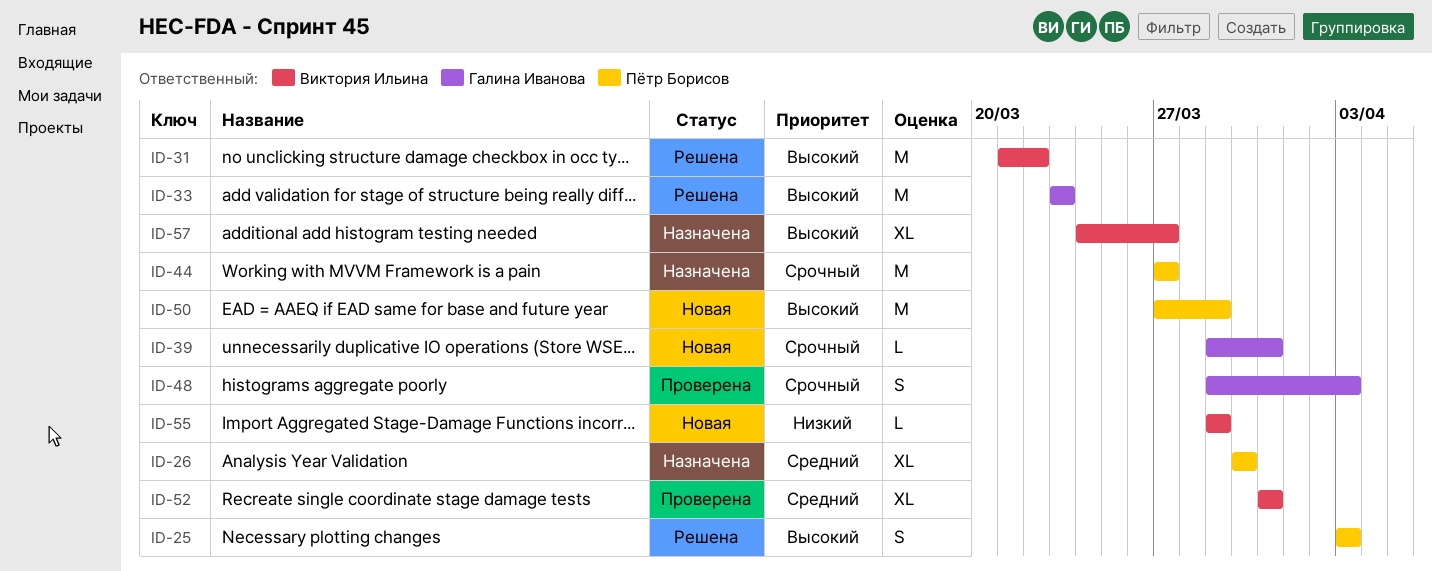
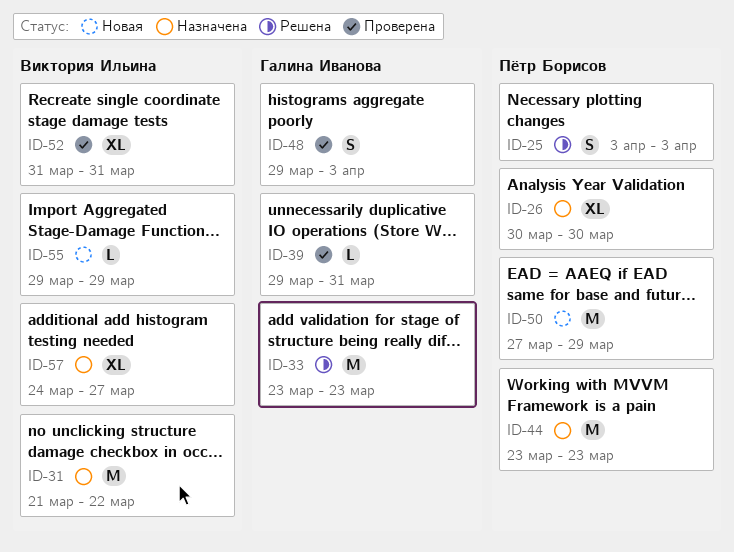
ID-31, status: Решена -> Назначена
ID-39, status: Новая -> Проверена
ID-44, start: Mar 27 -> Mar 23
ID-44, due: Mar 27 -> Mar 23

